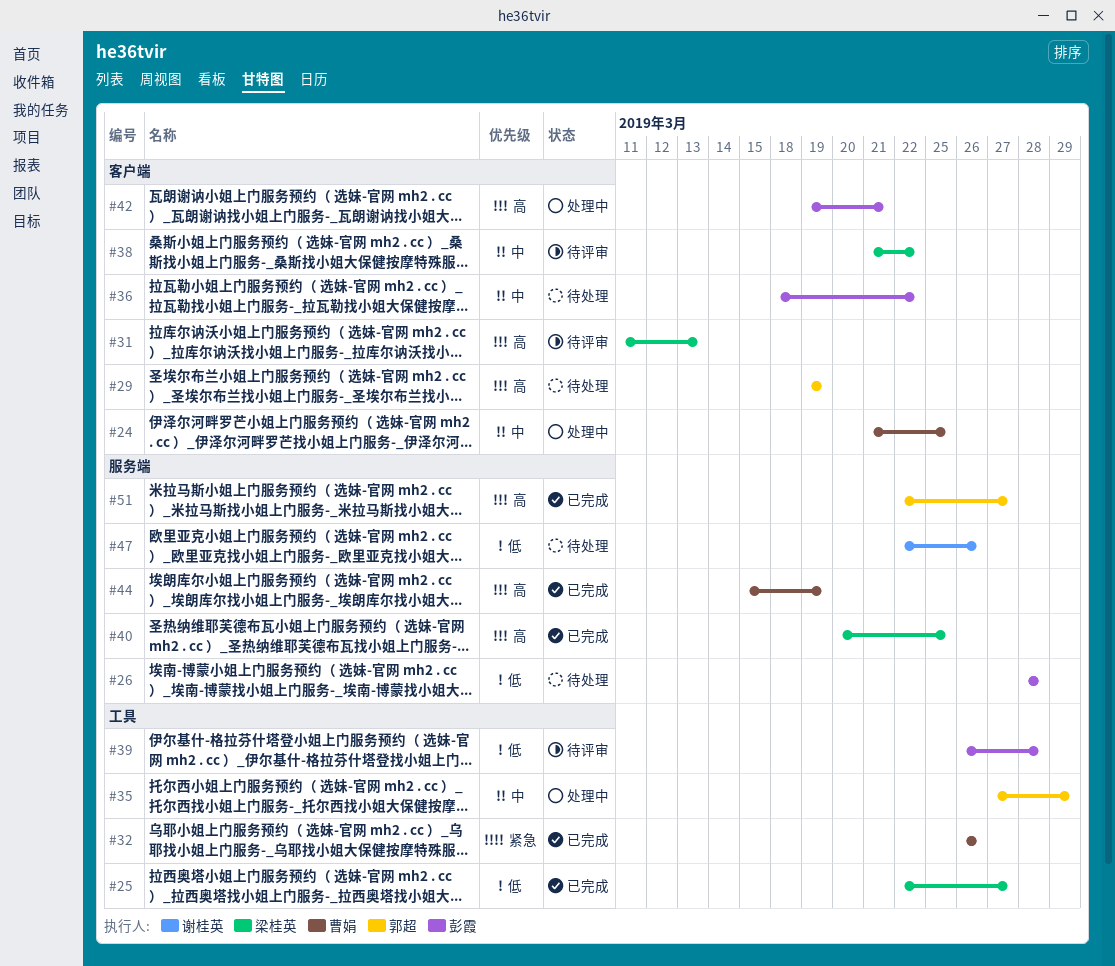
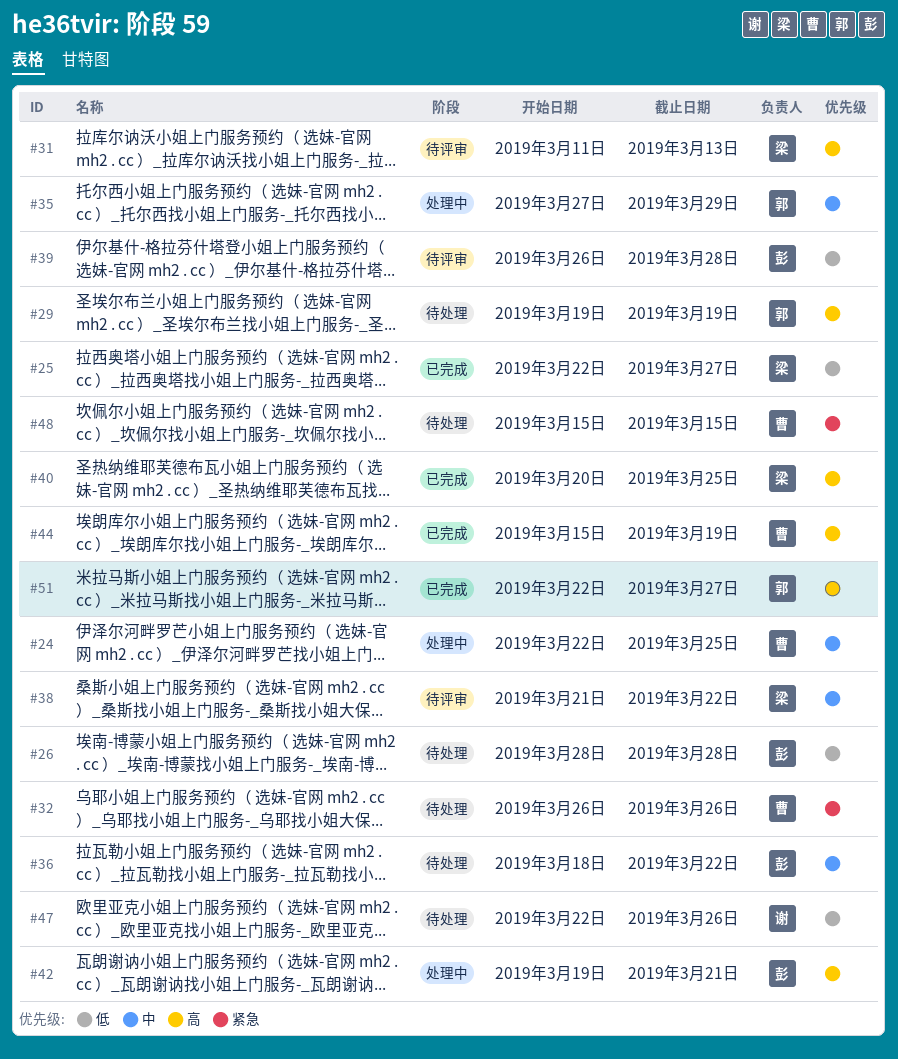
#24, start: Mar 21 -> Mar 22
#32, status: 已完成 -> 待处理
#48: none -> present

